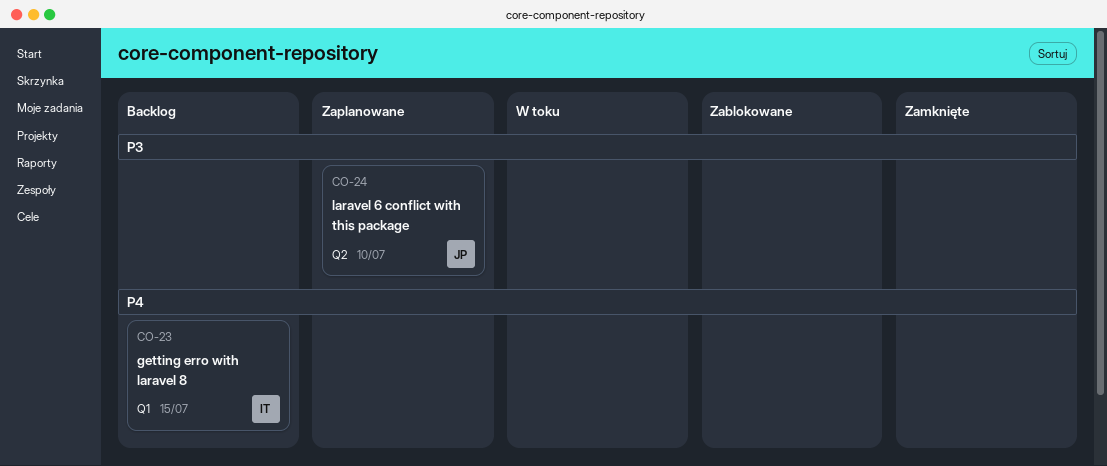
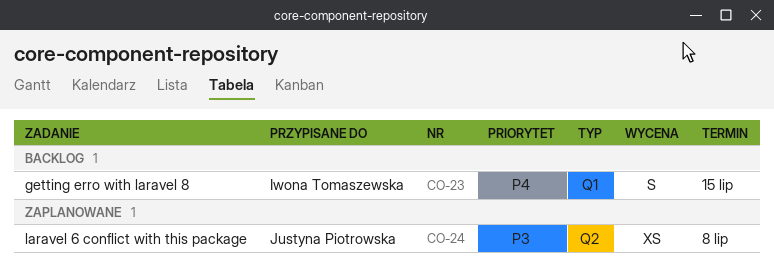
CO-24, due: Jul 10 -> Jul 8

